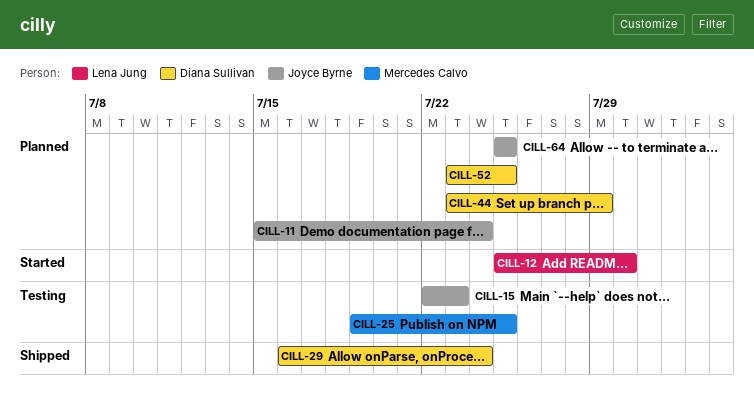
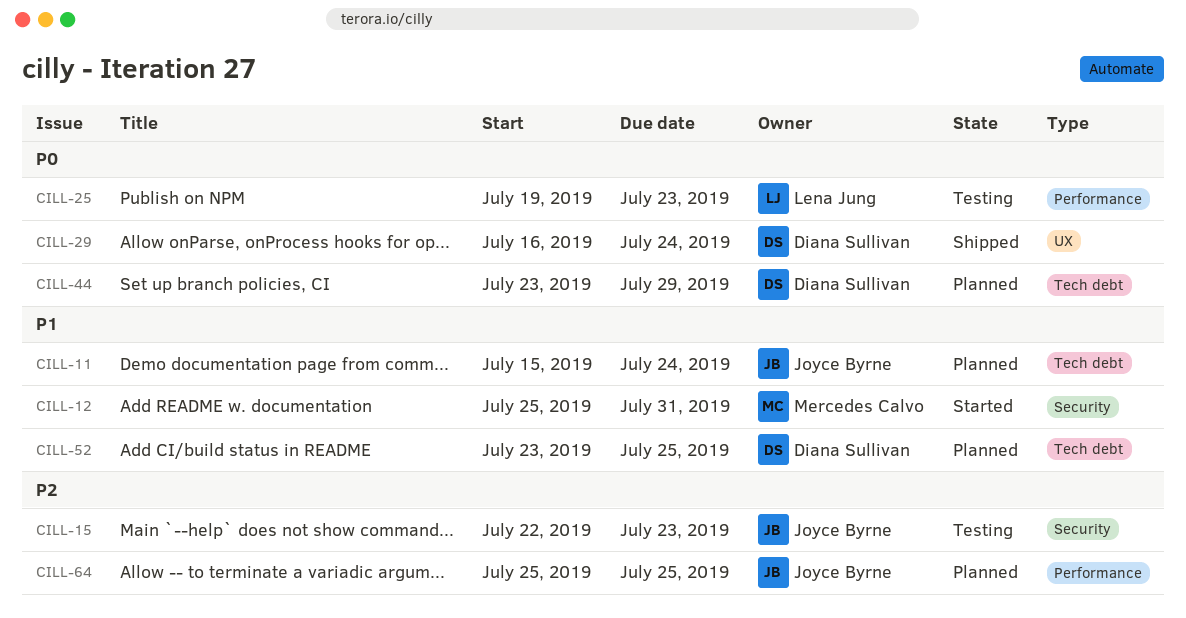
CILL-12, owner: Lena Jung -> Mercedes Calvo
CILL-12, due: Jul 30 -> Jul 31
CILL-25, owner: Mercedes Calvo -> Lena Jung
CILL-25, due: Jul 25 -> Jul 23

